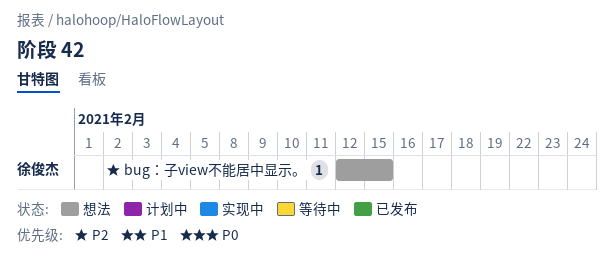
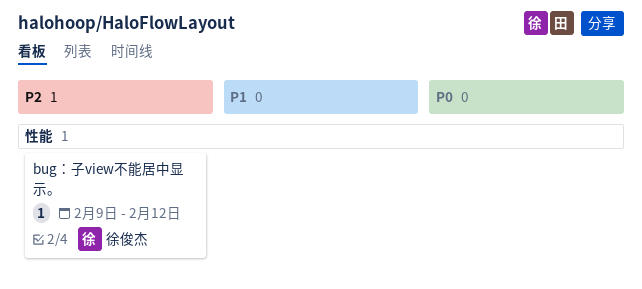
bug：子view不能居中显示。, start: Feb 12 -> Feb 9
bug：子view不能居中显示。, due: Feb 15 -> Feb 12

